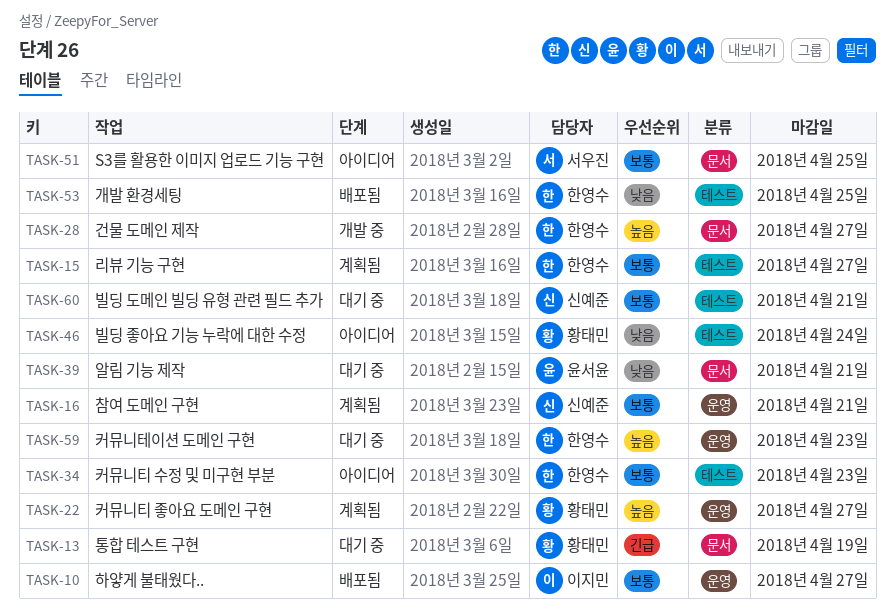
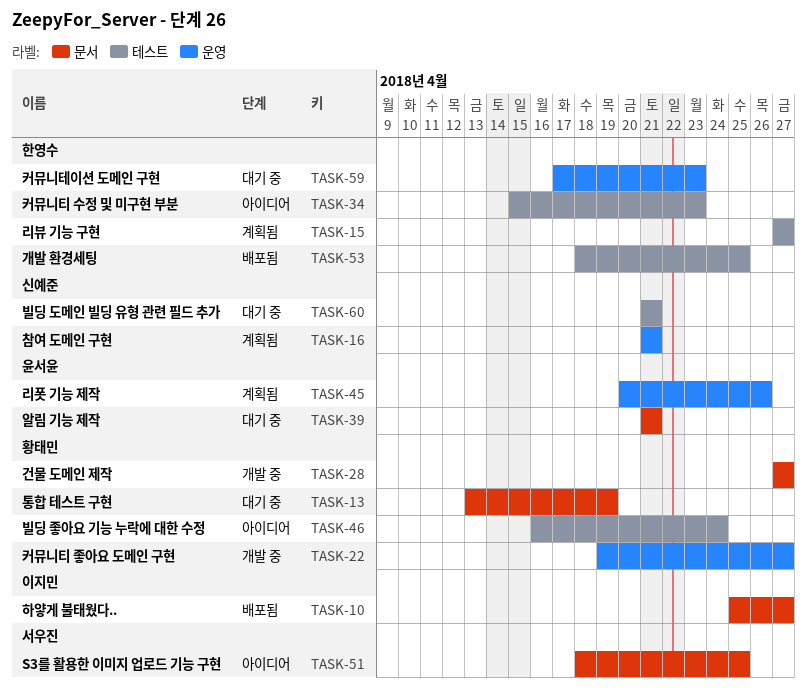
TASK-10, label: 운영 -> 문서
TASK-22, status: 계획됨 -> 개발 중
TASK-28, owner: 한영수 -> 황태민
TASK-45: none -> present

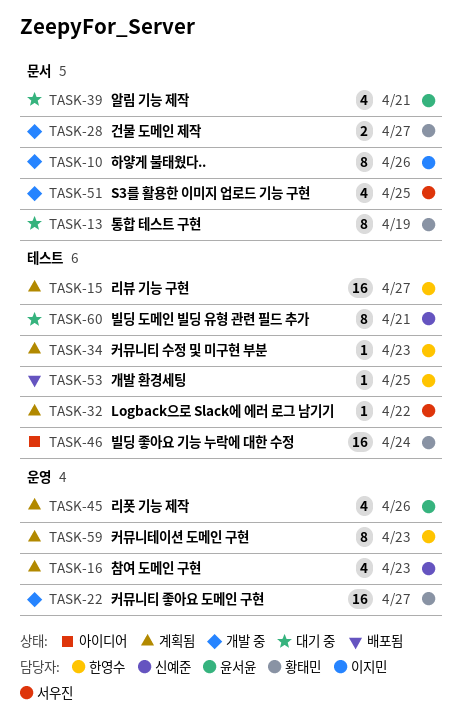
TASK-10, status: 배포됨 -> 개발 중
TASK-10, due: Apr 27 -> Apr 26
TASK-16, due: Apr 21 -> Apr 23
TASK-32: none -> present
TASK-34, status: 아이디어 -> 계획됨
TASK-51, status: 아이디어 -> 개발 중
TASK-59, status: 대기 중 -> 계획됨

